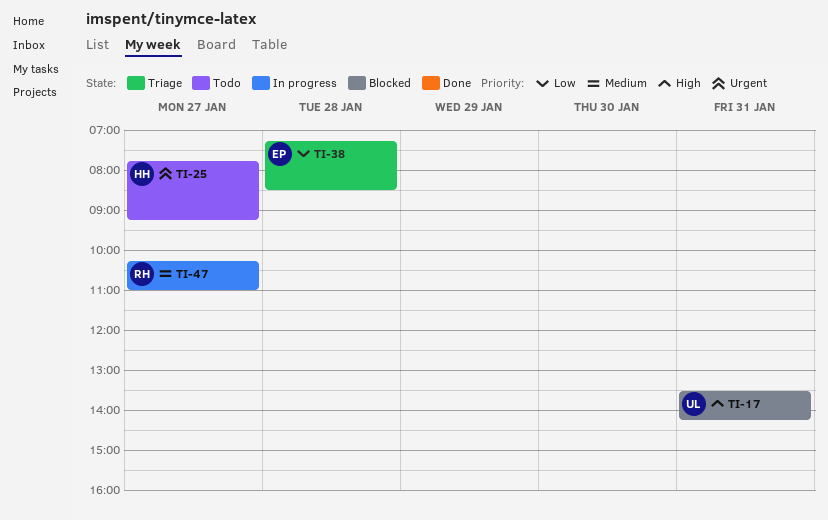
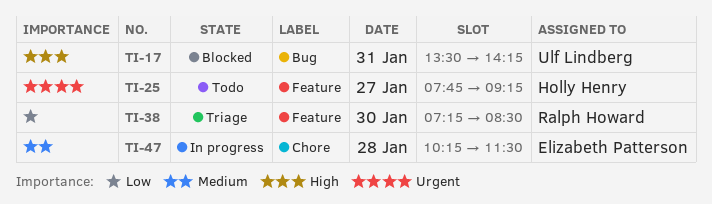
TI-38, owner: Elizabeth Patterson -> Ralph Howard
TI-38, day: Jan 28 -> Jan 30
TI-47, owner: Ralph Howard -> Elizabeth Patterson
TI-47, day: Jan 27 -> Jan 28
TI-47, ends: 11:00 -> 11:30

